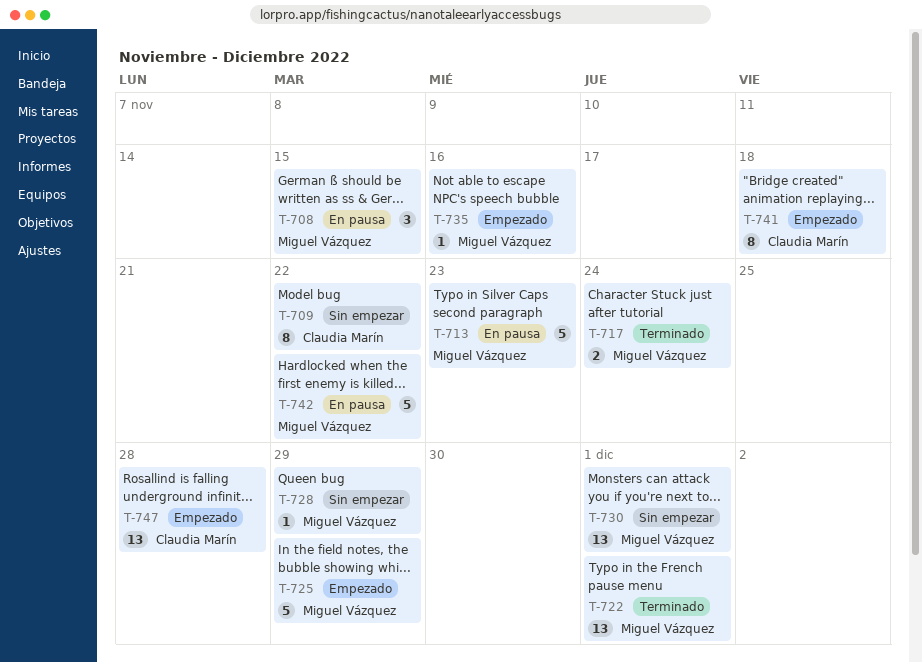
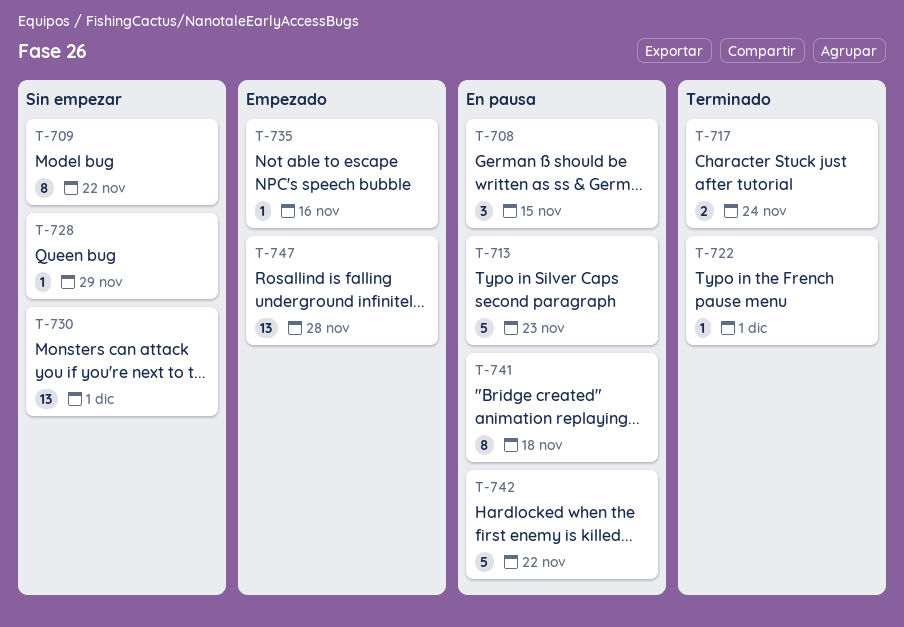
T-722, estimate: 13 -> 1
T-725: present -> none
T-741, status: Empezado -> En pausa

